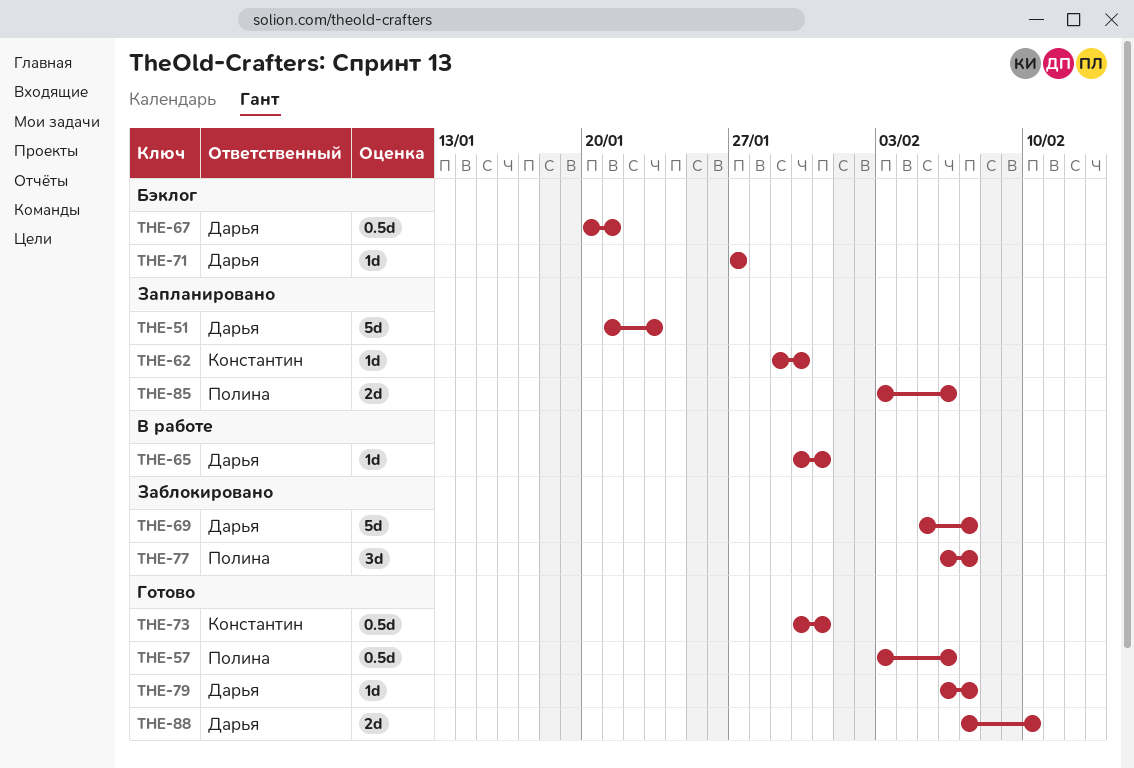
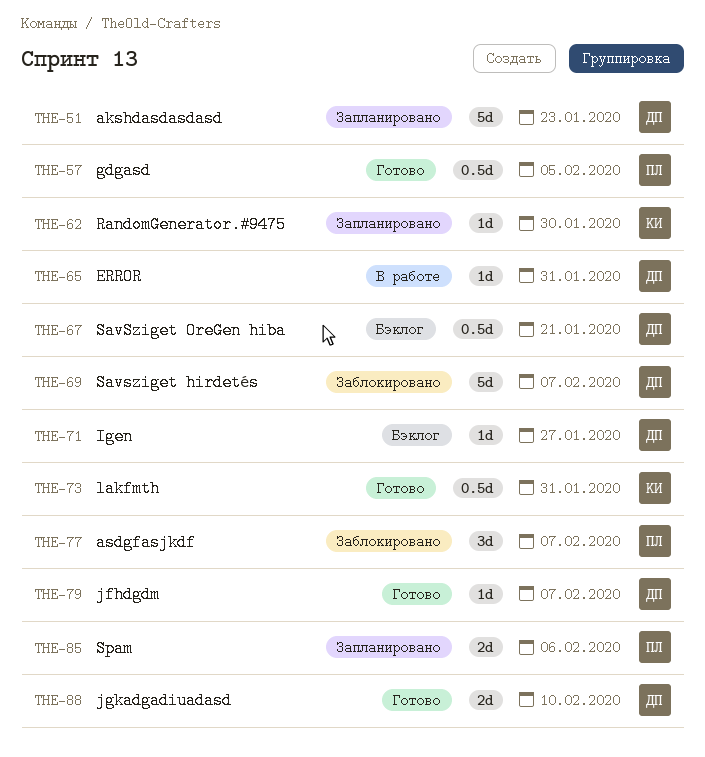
THE-57, due: Feb 6 -> Feb 5

